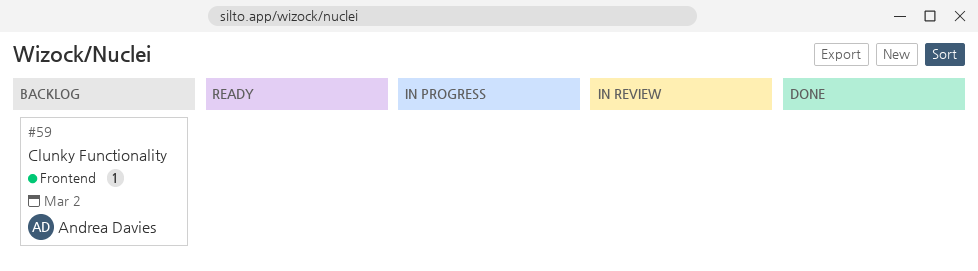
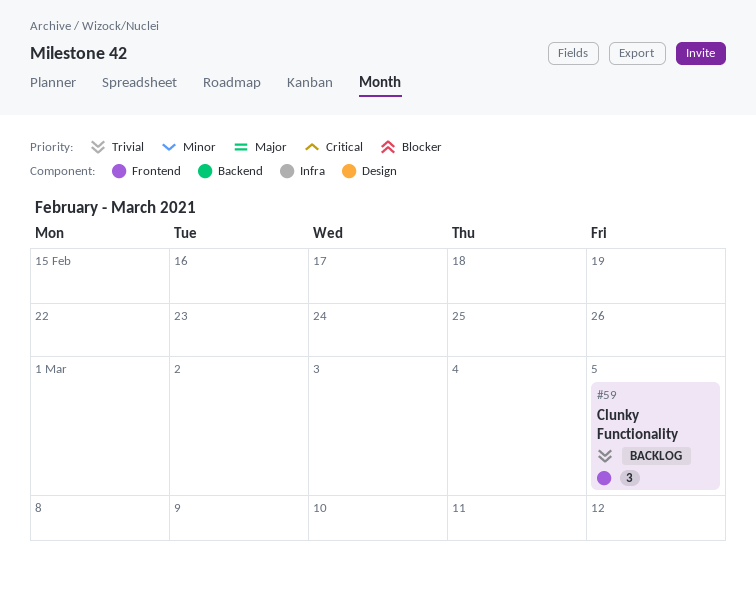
#59, estimate: 1 -> 3
#59, due: Mar 2 -> Mar 5

